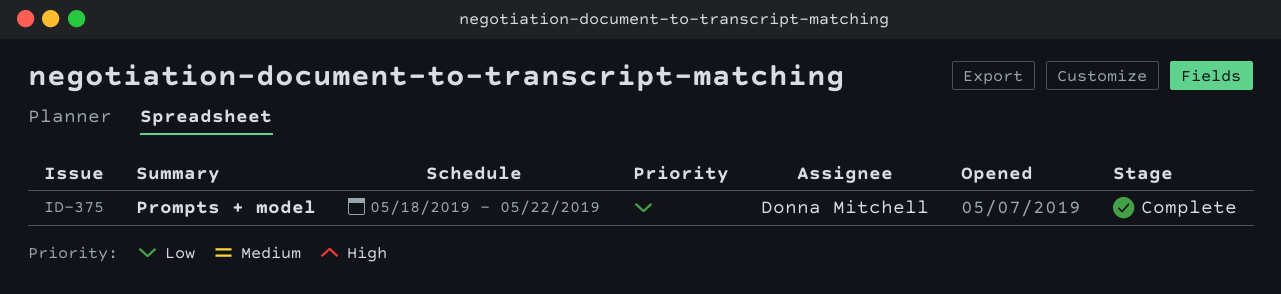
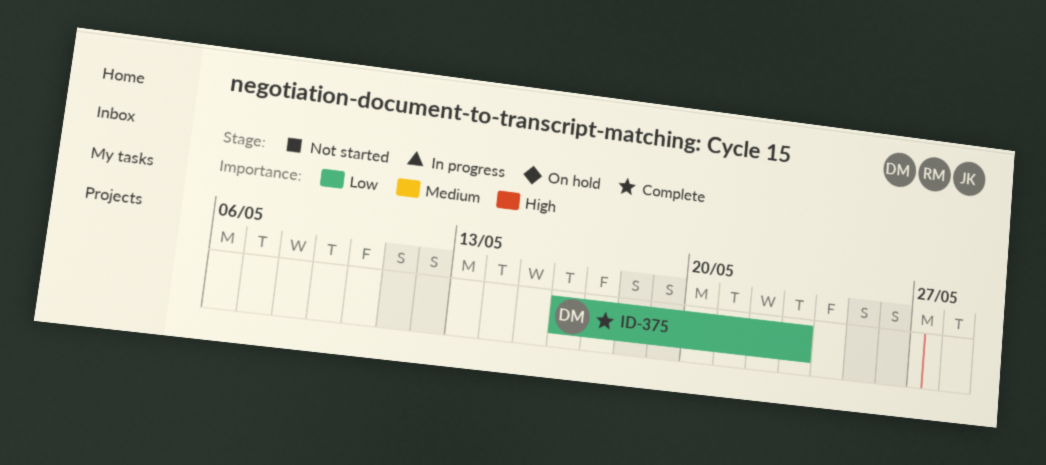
ID-375, start: May 18 -> May 16
ID-375, due: May 22 -> May 23

